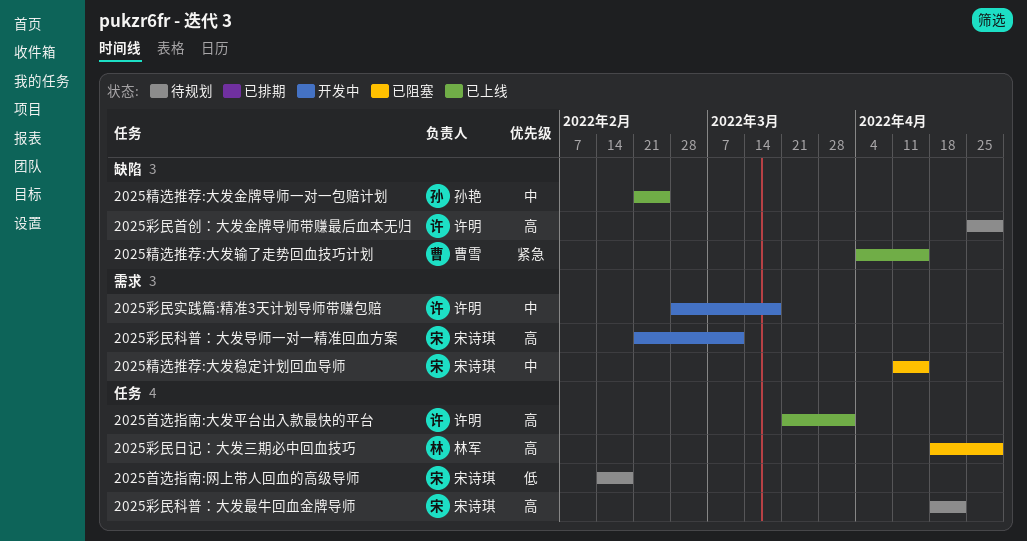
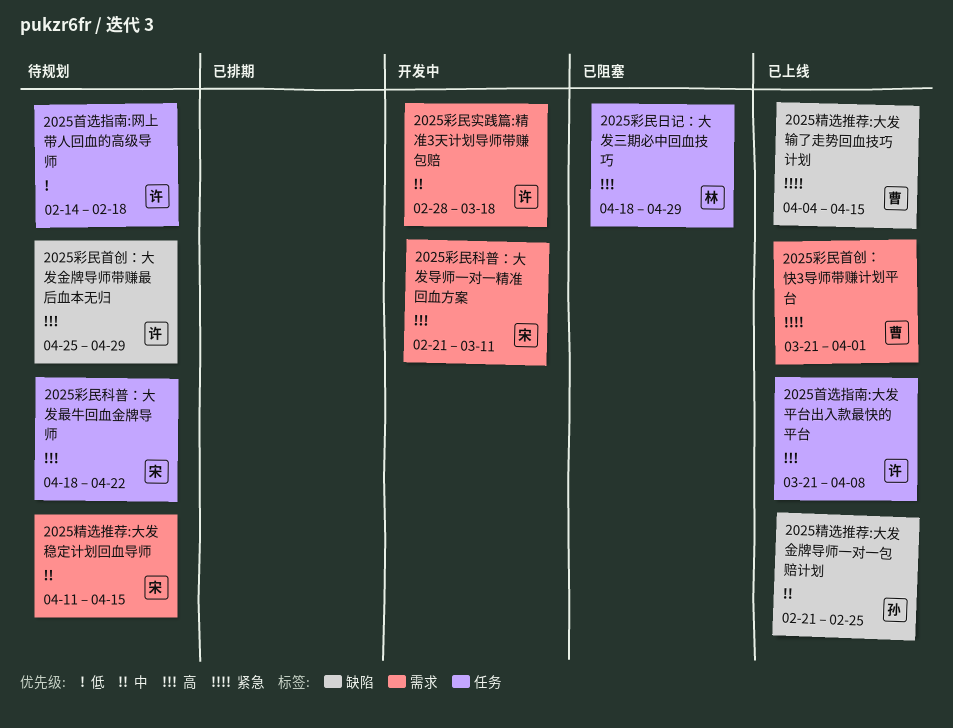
2025彩民首创：快3导师带赚计划平台: none -> present
2025精选推荐:大发稳定计划回血导师, status: 已阻塞 -> 待规划
2025首选指南:大发平台出入款最快的平台, due: Apr 1 -> Apr 8
2025首选指南:网上带人回血的高级导师, owner: 宋诗琪 -> 许明

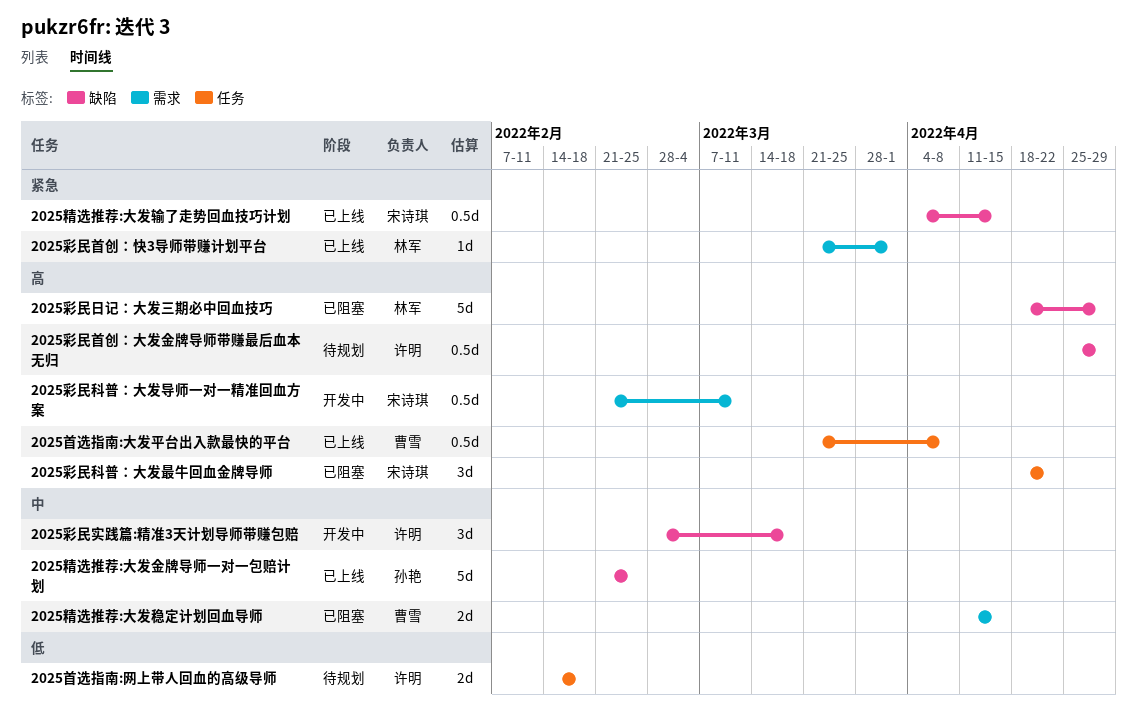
2025彩民实践篇:精准3天计划导师带赚包赔, label: 需求 -> 缺陷
2025彩民日记：大发三期必中回血技巧, label: 任务 -> 缺陷
2025彩民科普：大发最牛回血金牌导师, status: 待规划 -> 已阻塞
2025彩民首创：快3导师带赚计划平台, owner: 曹雪 -> 林军
2025精选推荐:大发稳定计划回血导师, status: 待规划 -> 已阻塞
2025精选推荐:大发稳定计划回血导师, owner: 宋诗琪 -> 曹雪
2025精选推荐:大发输了走势回血技巧计划, owner: 曹雪 -> 宋诗琪
2025首选指南:大发平台出入款最快的平台, owner: 许明 -> 曹雪

